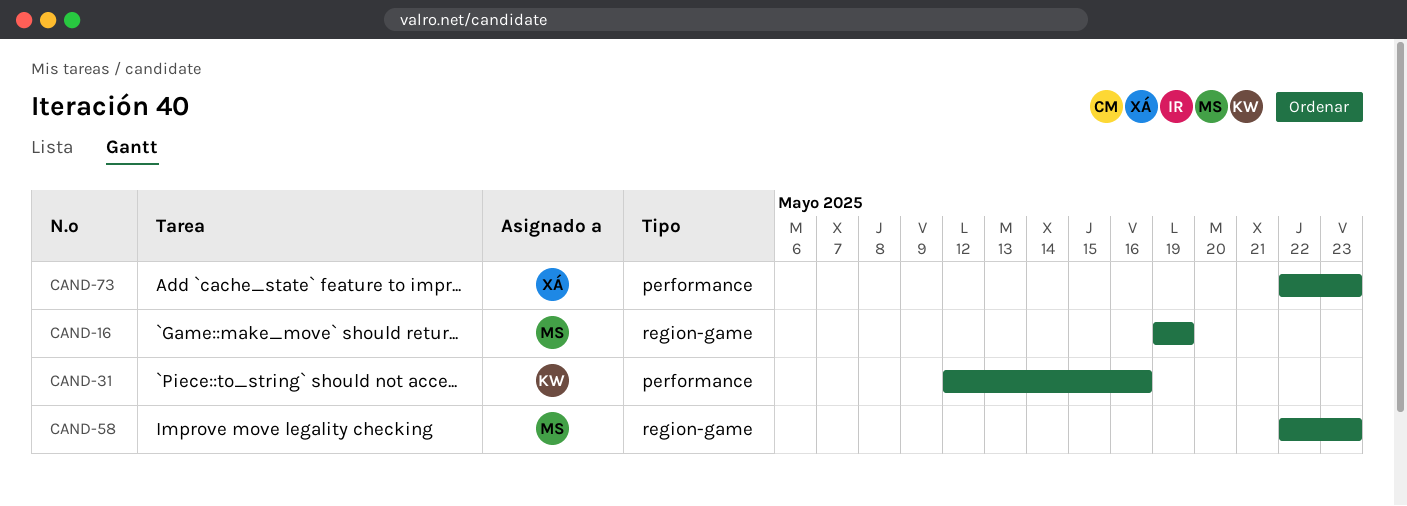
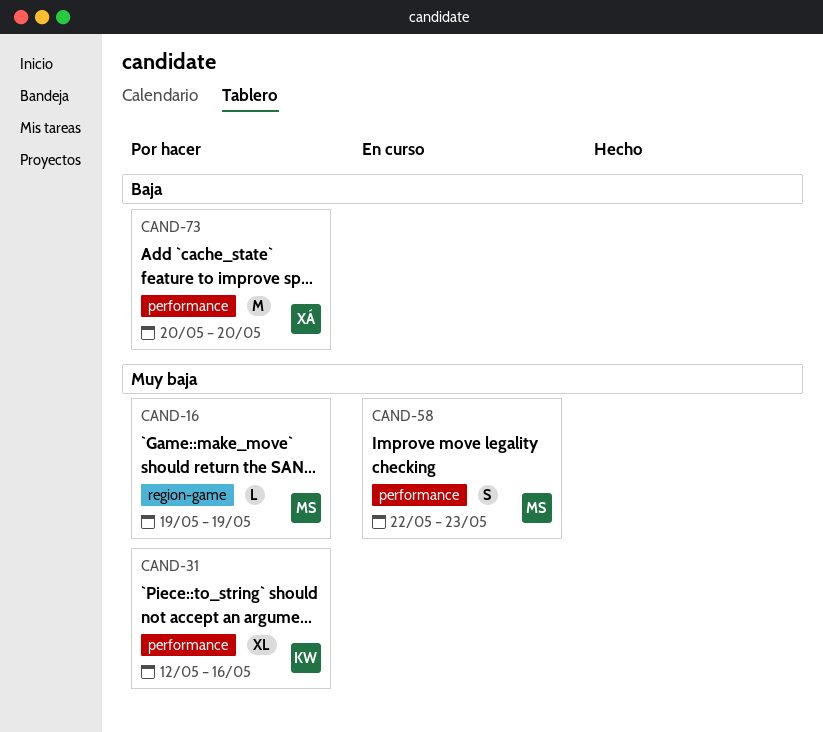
CAND-58, label: region-game -> performance
CAND-73, start: May 22 -> May 20
CAND-73, due: May 23 -> May 20

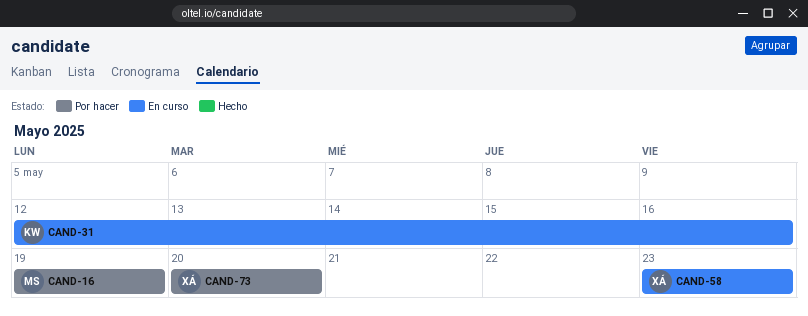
CAND-31, status: Por hacer -> En curso
CAND-58, owner: MS -> XÁ
CAND-58, start: May 22 -> May 23

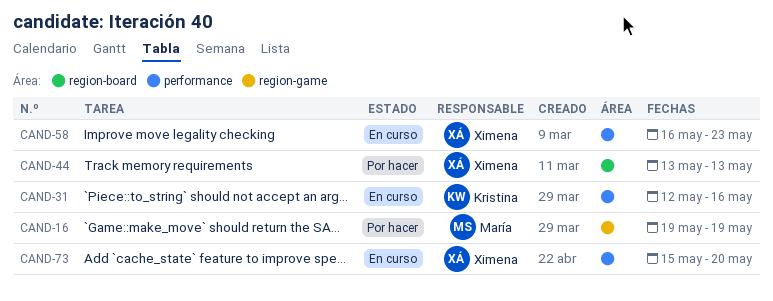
CAND-44: none -> present
CAND-58, start: May 23 -> May 16
CAND-73, status: Por hacer -> En curso
CAND-73, start: May 20 -> May 15

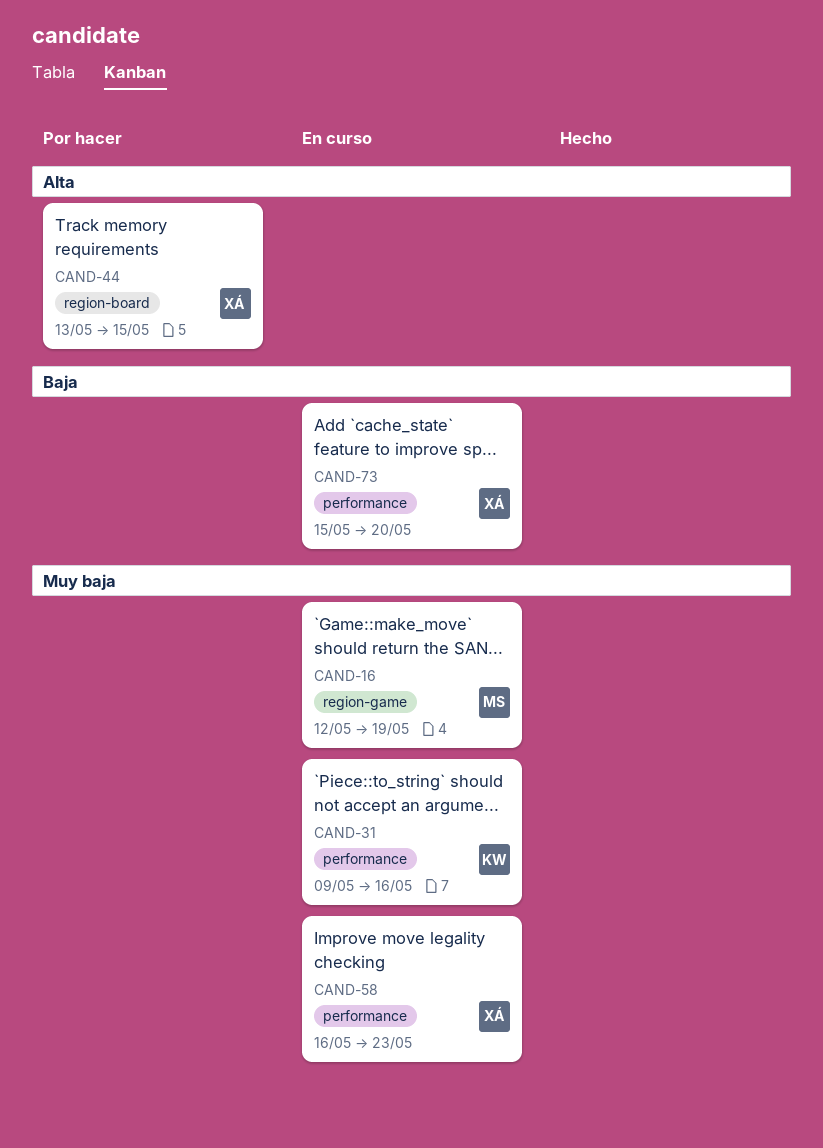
CAND-16, status: Por hacer -> En curso
CAND-16, start: May 19 -> May 12
CAND-31, start: May 12 -> May 9
CAND-44, due: May 13 -> May 15

